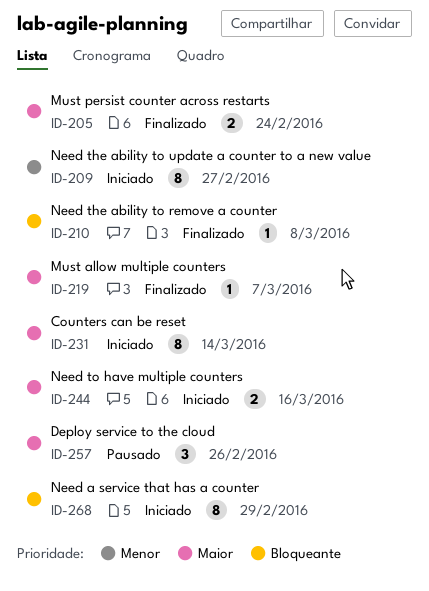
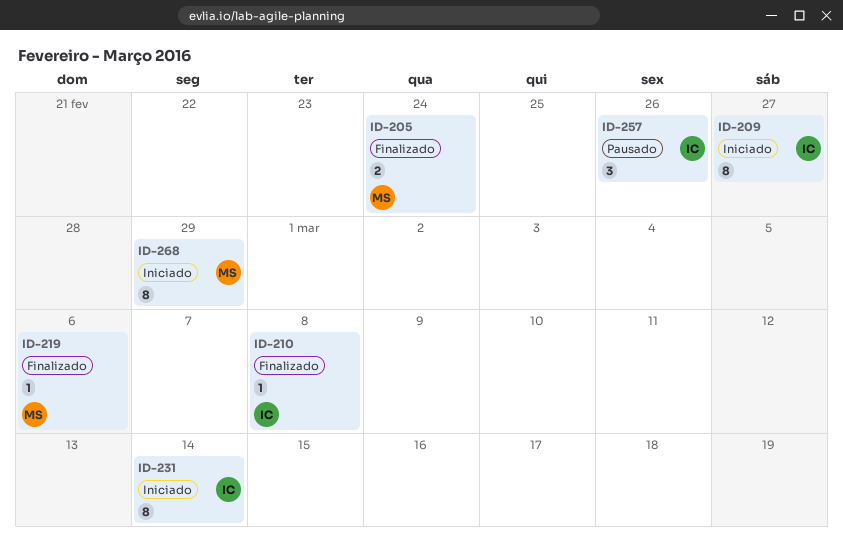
ID-219, due: Mar 7 -> Mar 6
ID-244: present -> none

